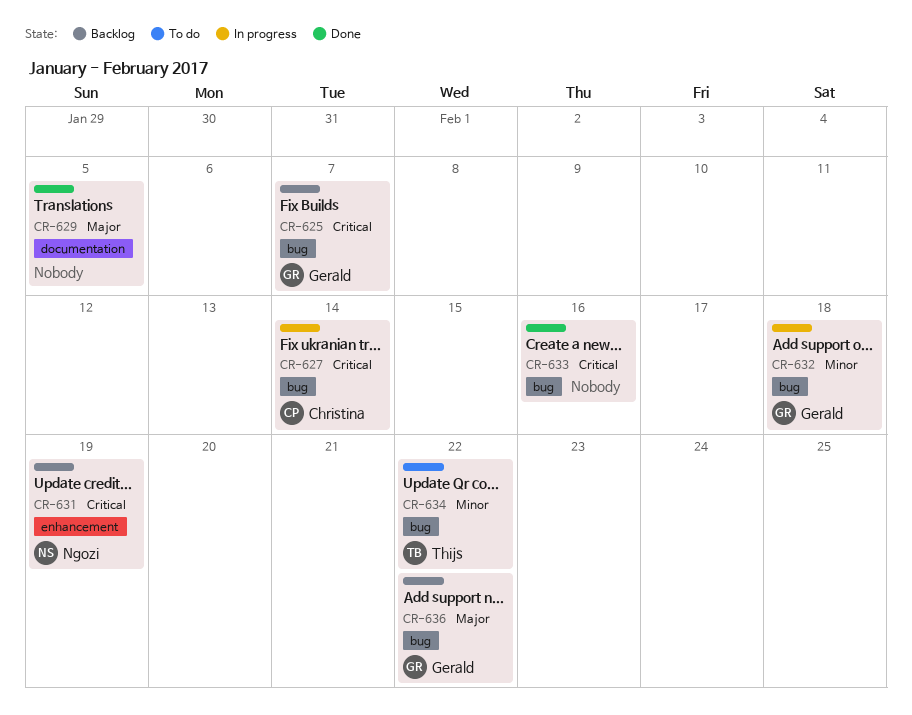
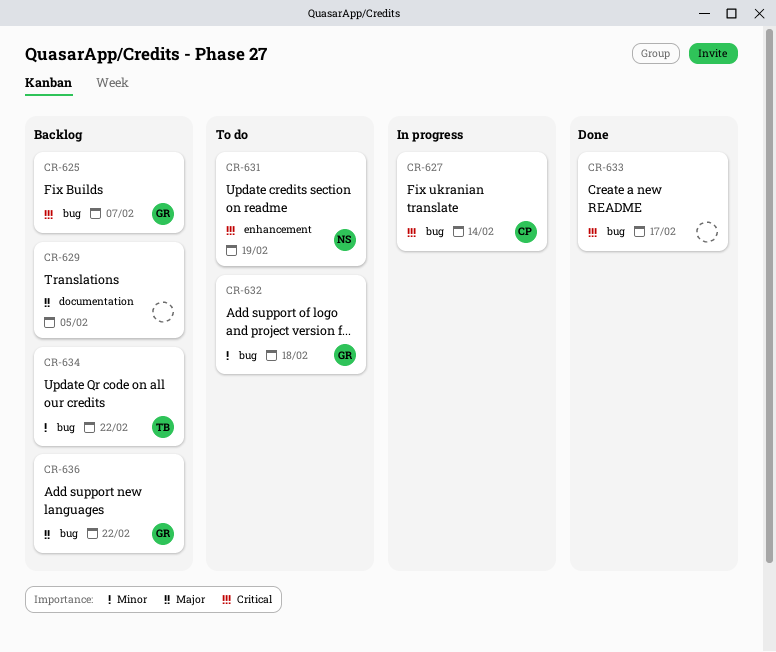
CR-629, status: Done -> Backlog
CR-631, status: Backlog -> To do
CR-632, status: In progress -> To do
CR-633, due: Feb 16 -> Feb 17
CR-634, status: To do -> Backlog

